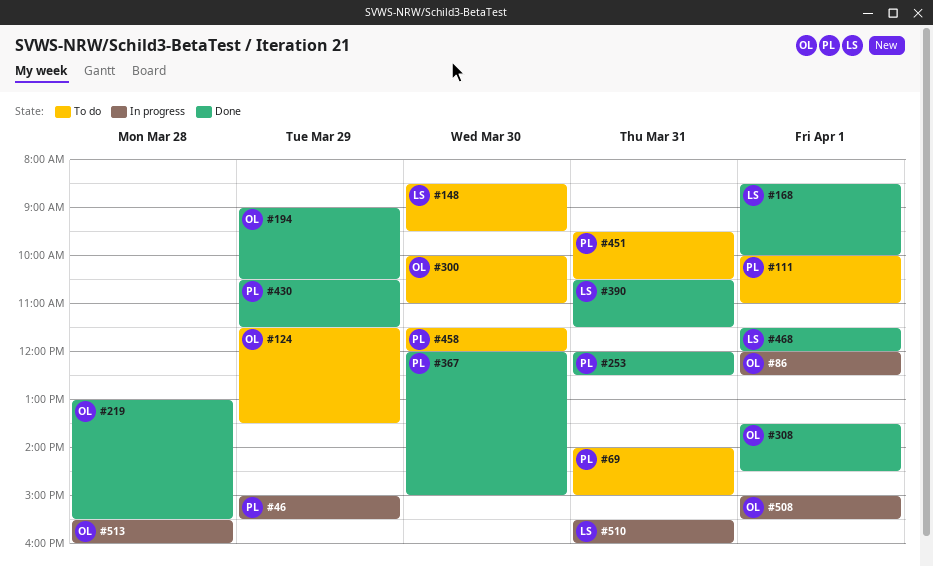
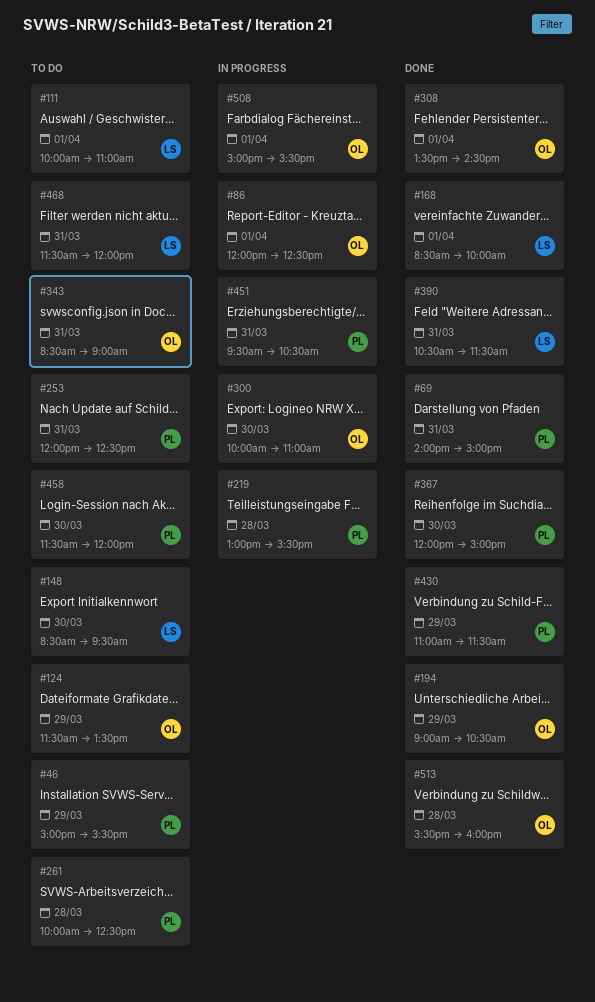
#46, status: In progress -> To do
#69, status: To do -> Done
#111, owner: PL -> LS
#219, status: Done -> In progress
#219, owner: OL -> PL
#253, status: Done -> To do
#261: none -> present
#300, status: To do -> In progress
#343: none -> present
#430, begins: 10:30 -> 11:00
#451, status: To do -> In progress
#468, status: Done -> To do
#468, day: Apr 1 -> Mar 31
#510: present -> none
#513, status: In progress -> Done

